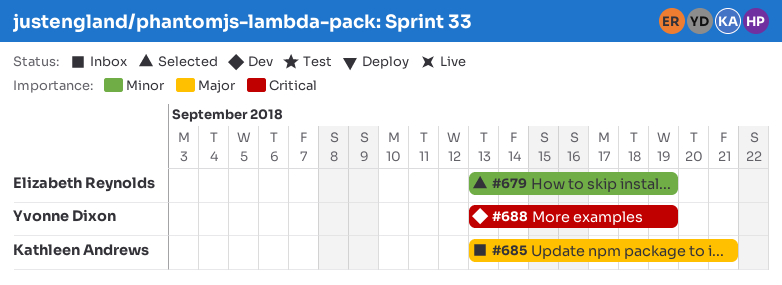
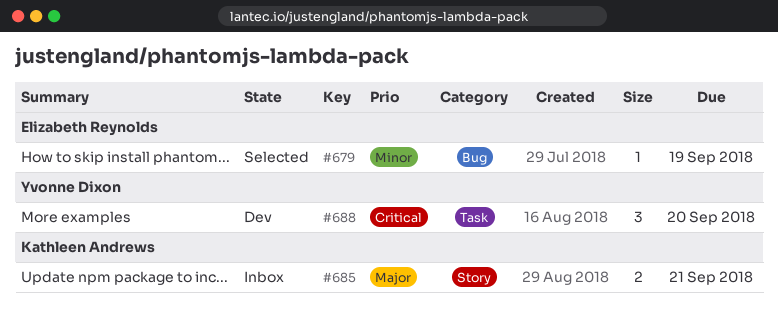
#688, due: Sep 19 -> Sep 20

